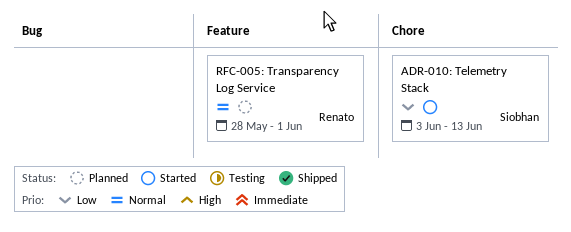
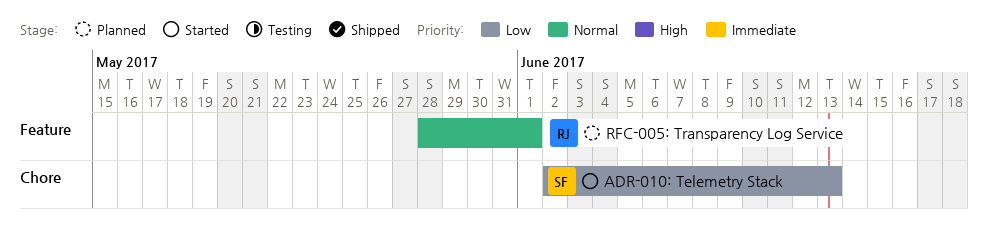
ADR-010: Telemetry Stack, start: Jun 3 -> Jun 2

